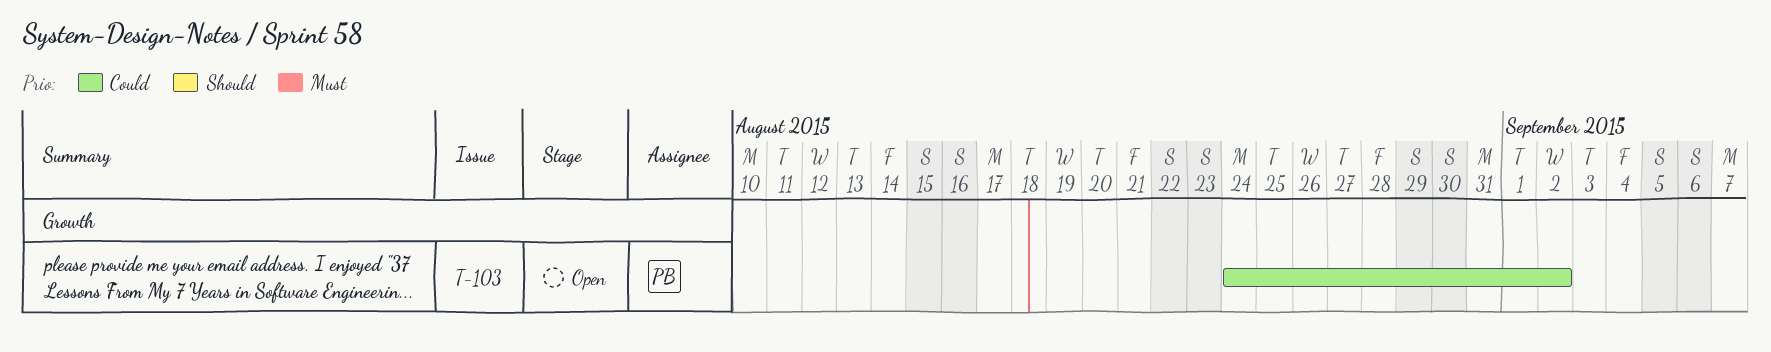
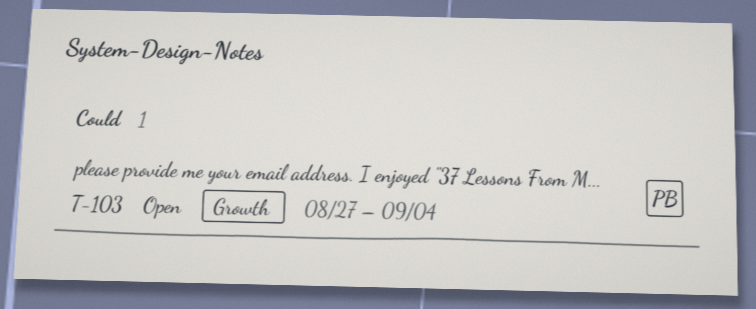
T-103, start: Aug 24 -> Aug 27
T-103, due: Sep 2 -> Sep 4

